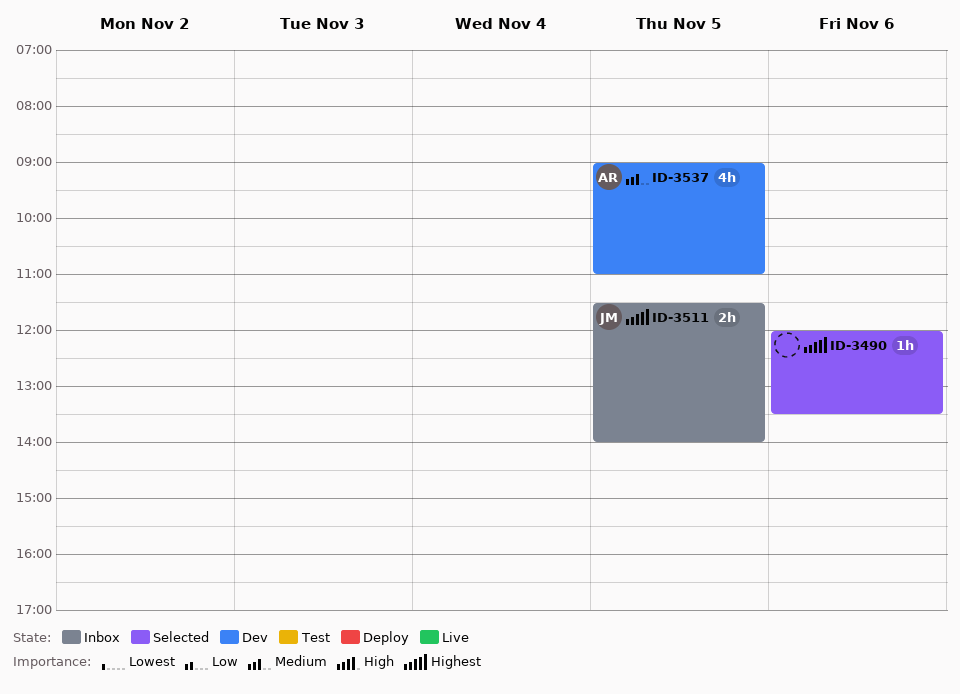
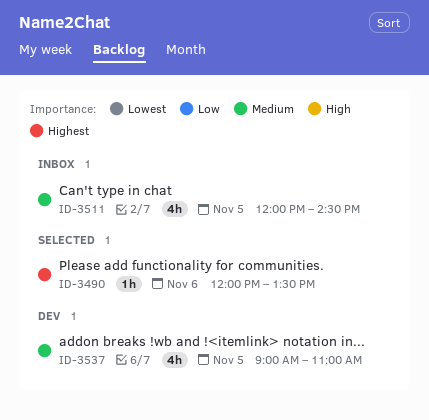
ID-3511, priority: Highest -> Medium
ID-3511, estimate: 2h -> 4h
ID-3511, begins: 11:30 -> 12:00
ID-3511, ends: 14:00 -> 14:30

